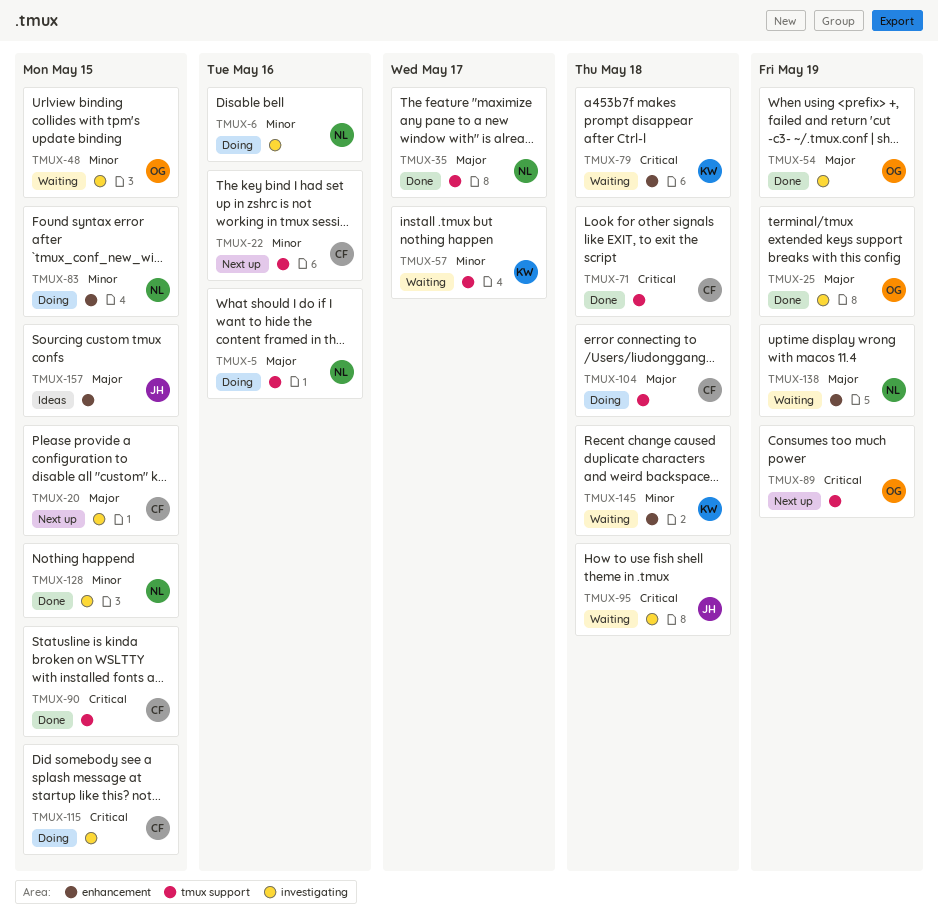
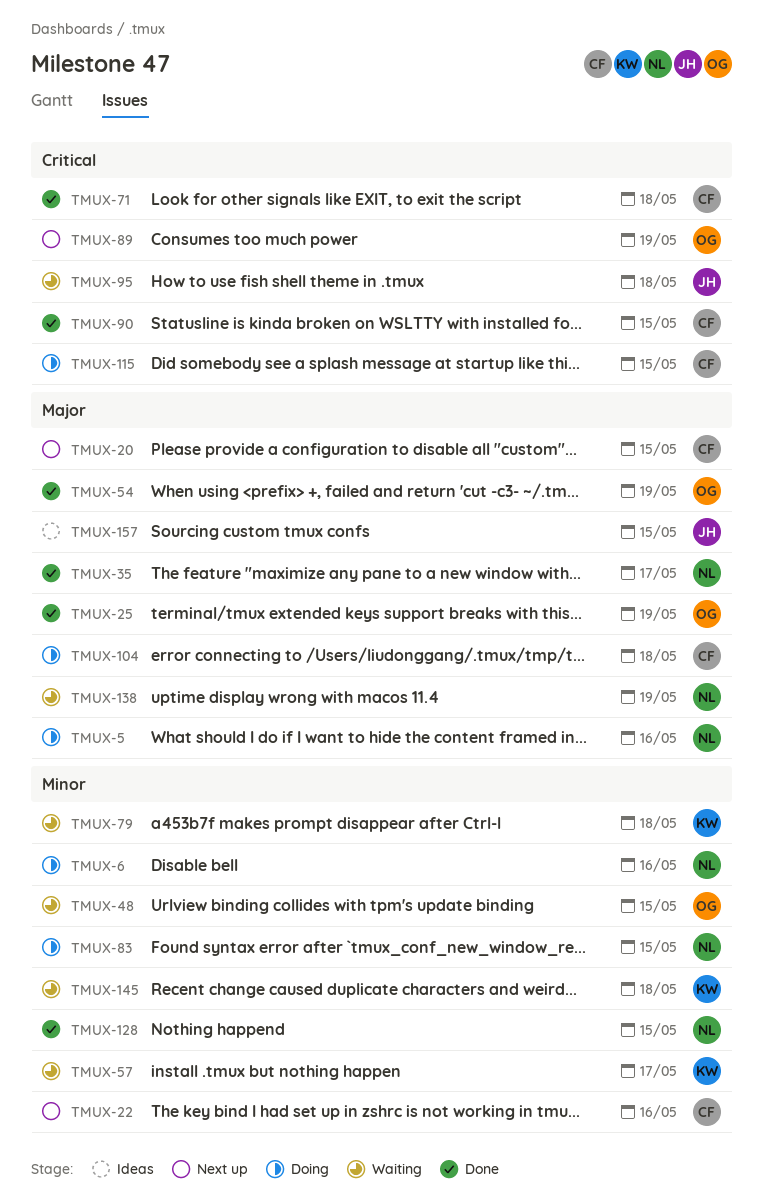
TMUX-79, priority: Critical -> Minor

